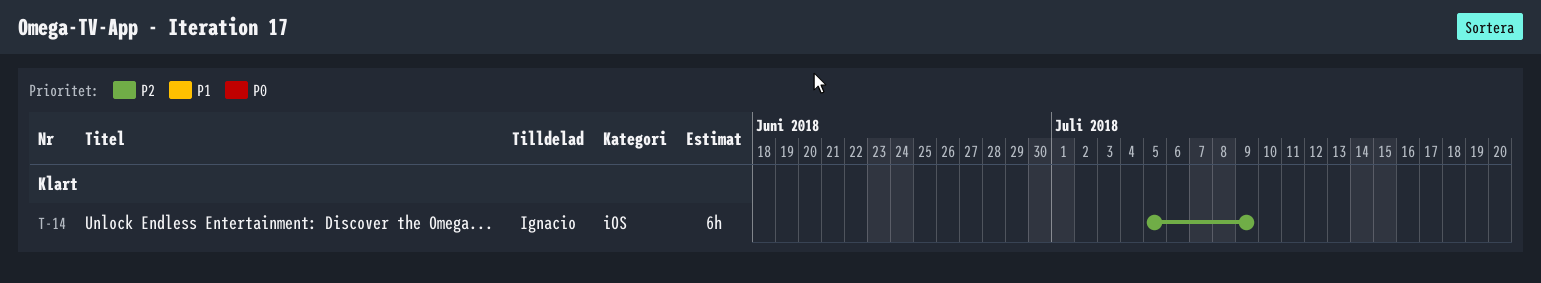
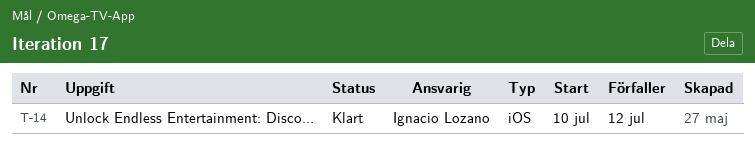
T-14, start: Jul 5 -> Jul 10
T-14, due: Jul 9 -> Jul 12

